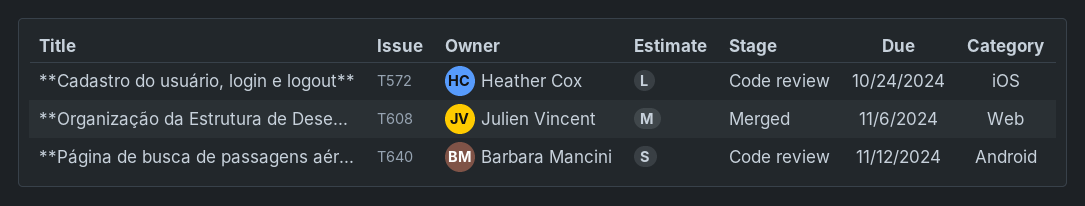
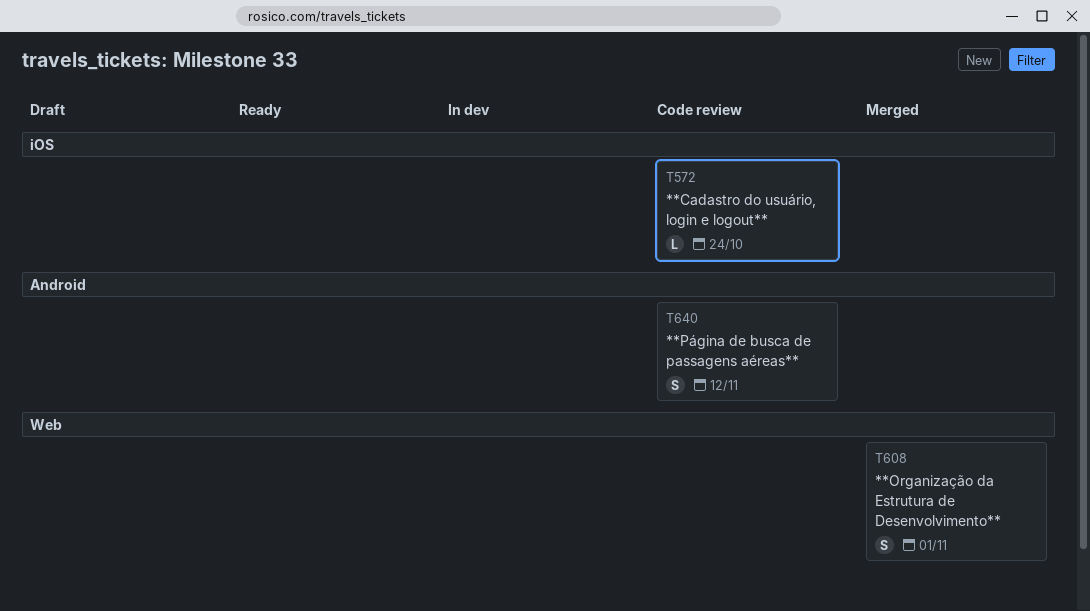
T608, estimate: M -> S
T608, due: Nov 6 -> Nov 1

